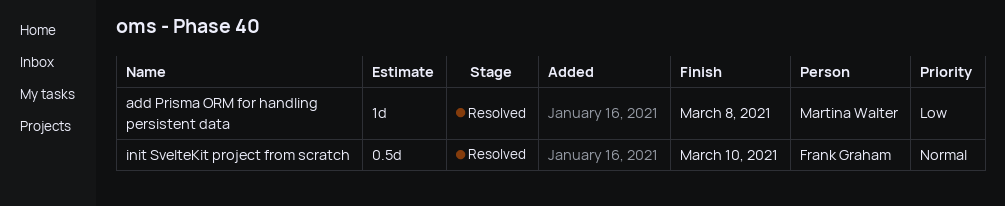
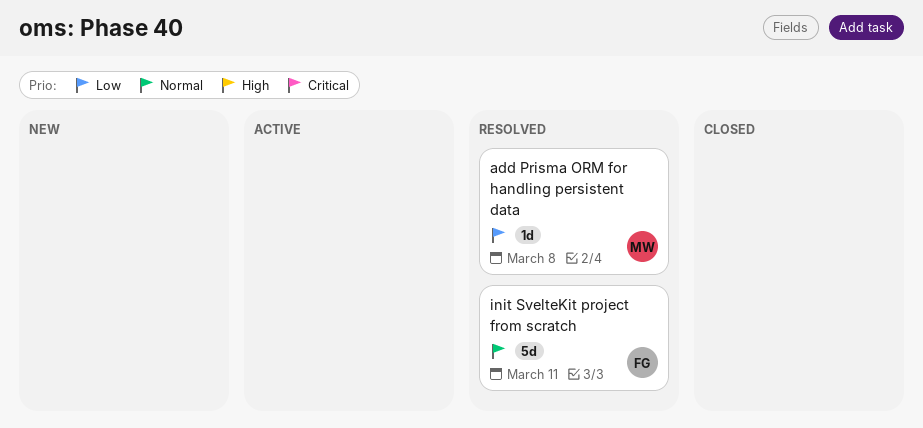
init SvelteKit project from scratch, estimate: 0.5d -> 5d
init SvelteKit project from scratch, due: Mar 10 -> Mar 11

